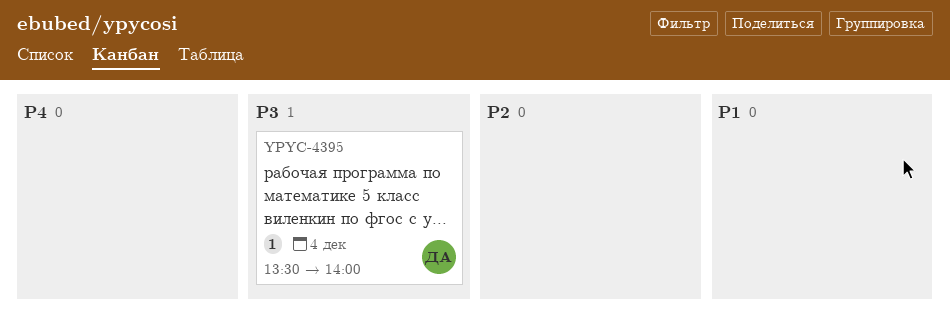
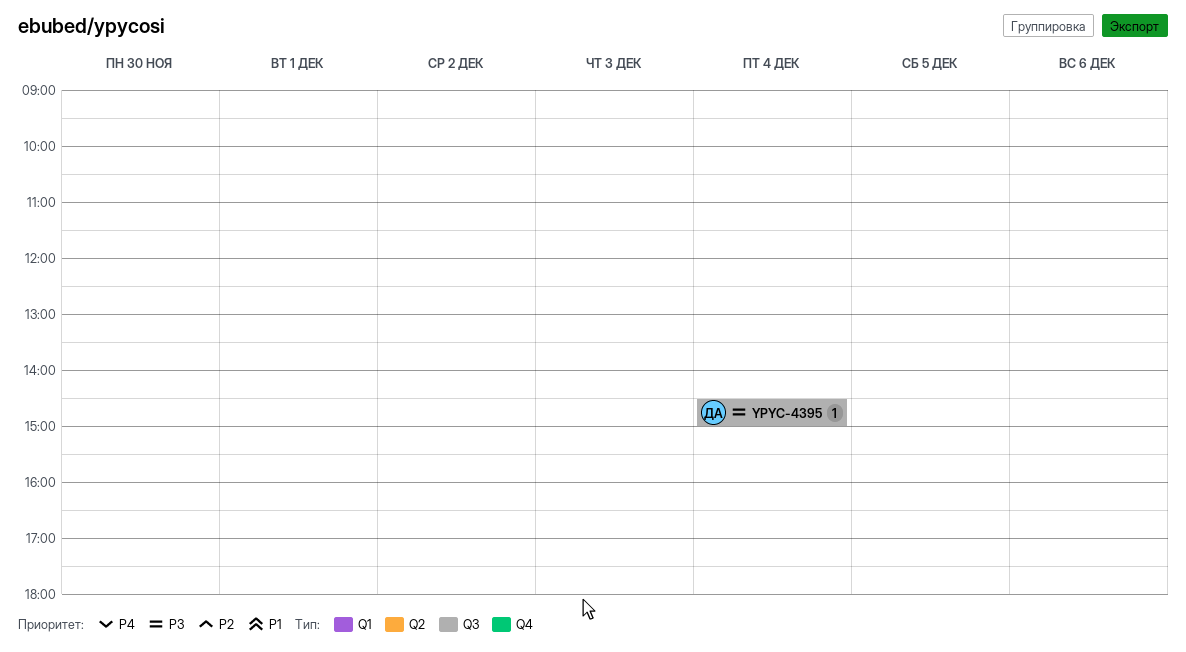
YPYC-4395, begins: 13:30 -> 14:30
YPYC-4395, ends: 14:00 -> 15:00

